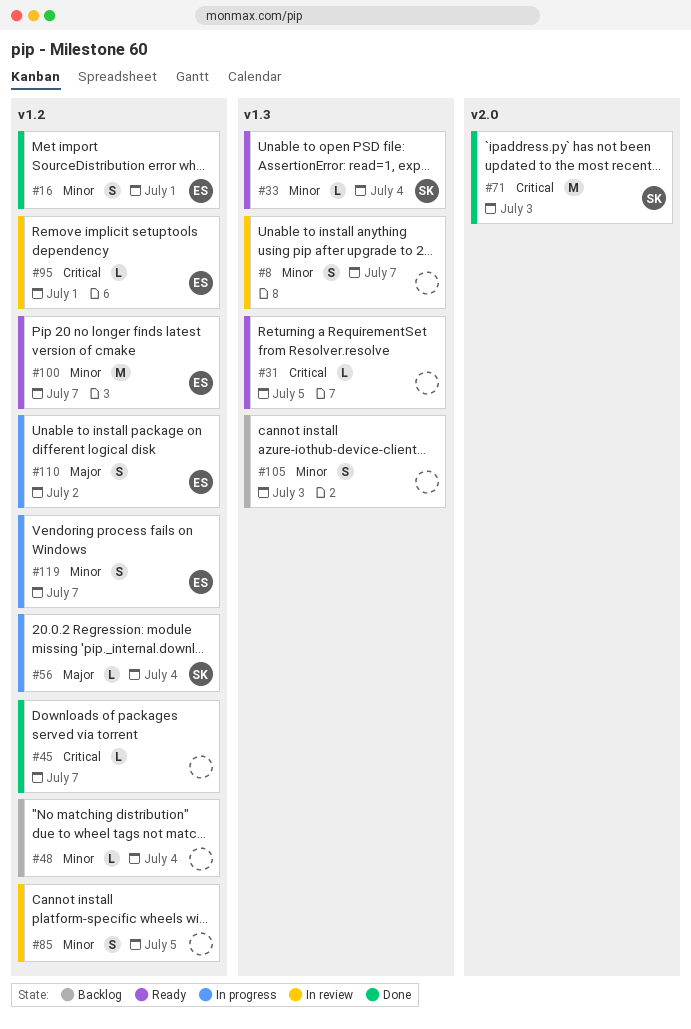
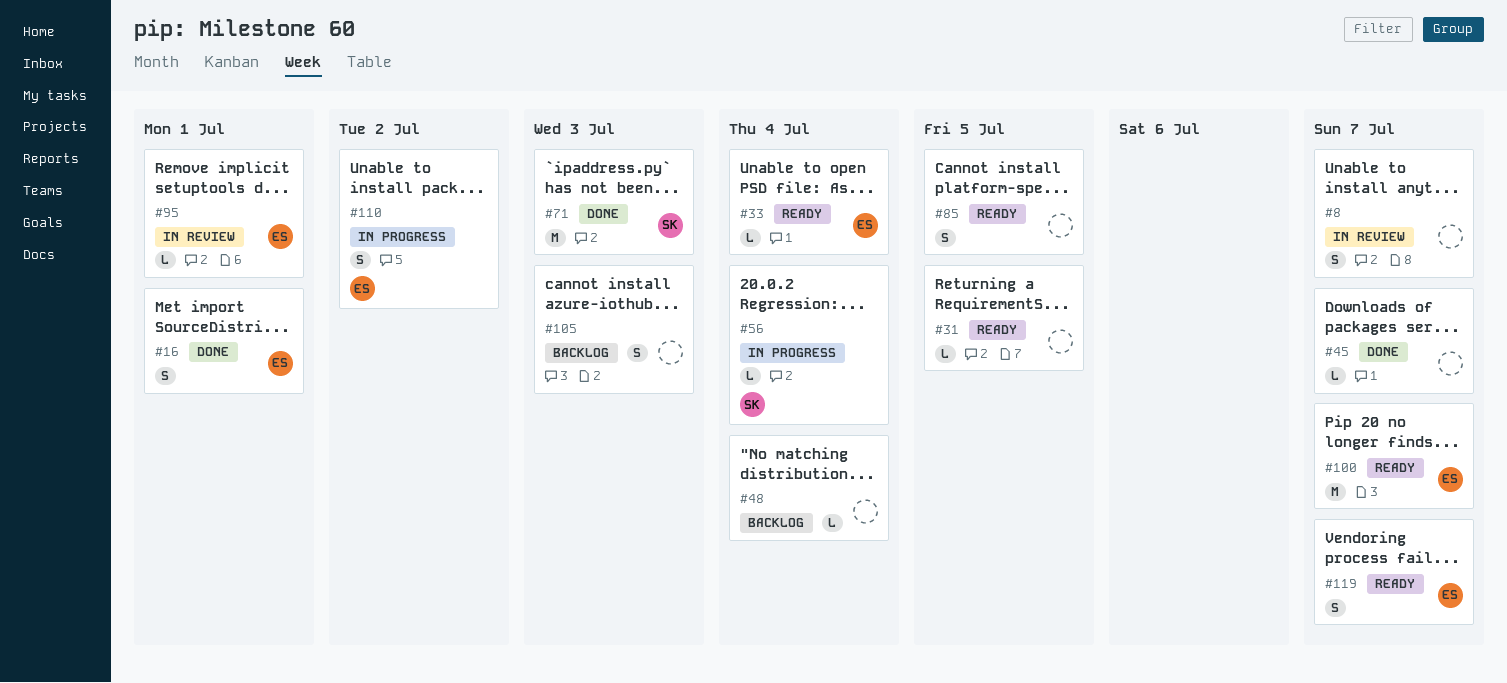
#33, owner: SK -> ES
#85, status: In review -> Ready
#119, status: In progress -> Ready

